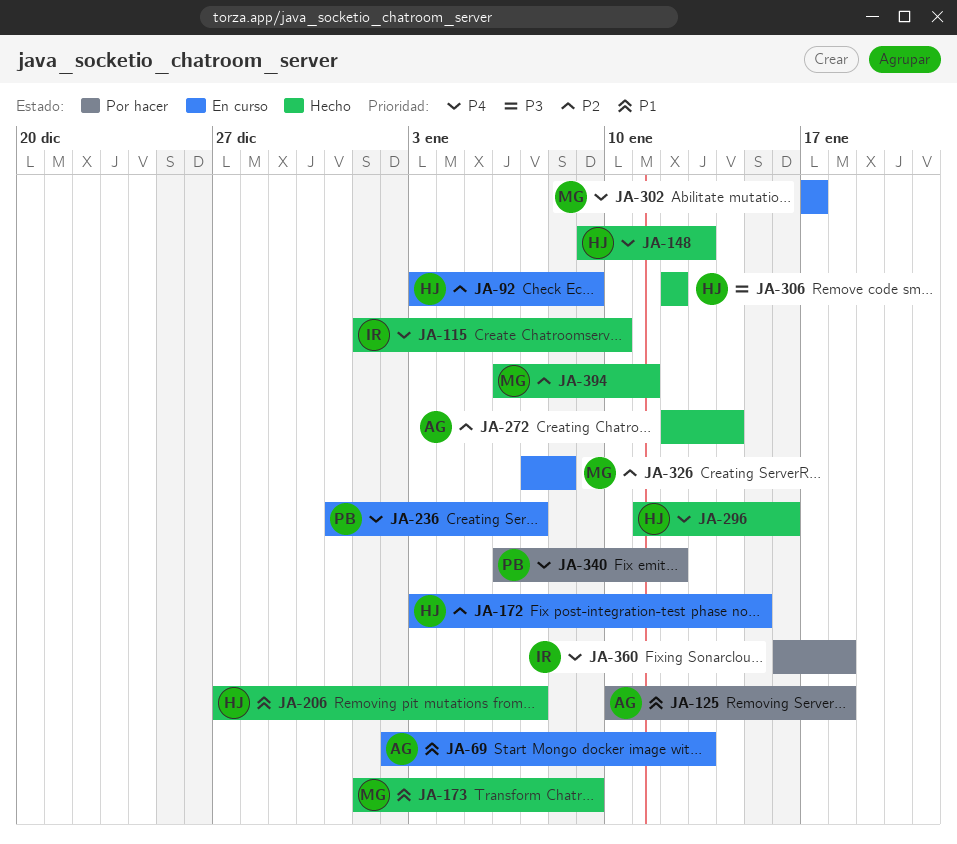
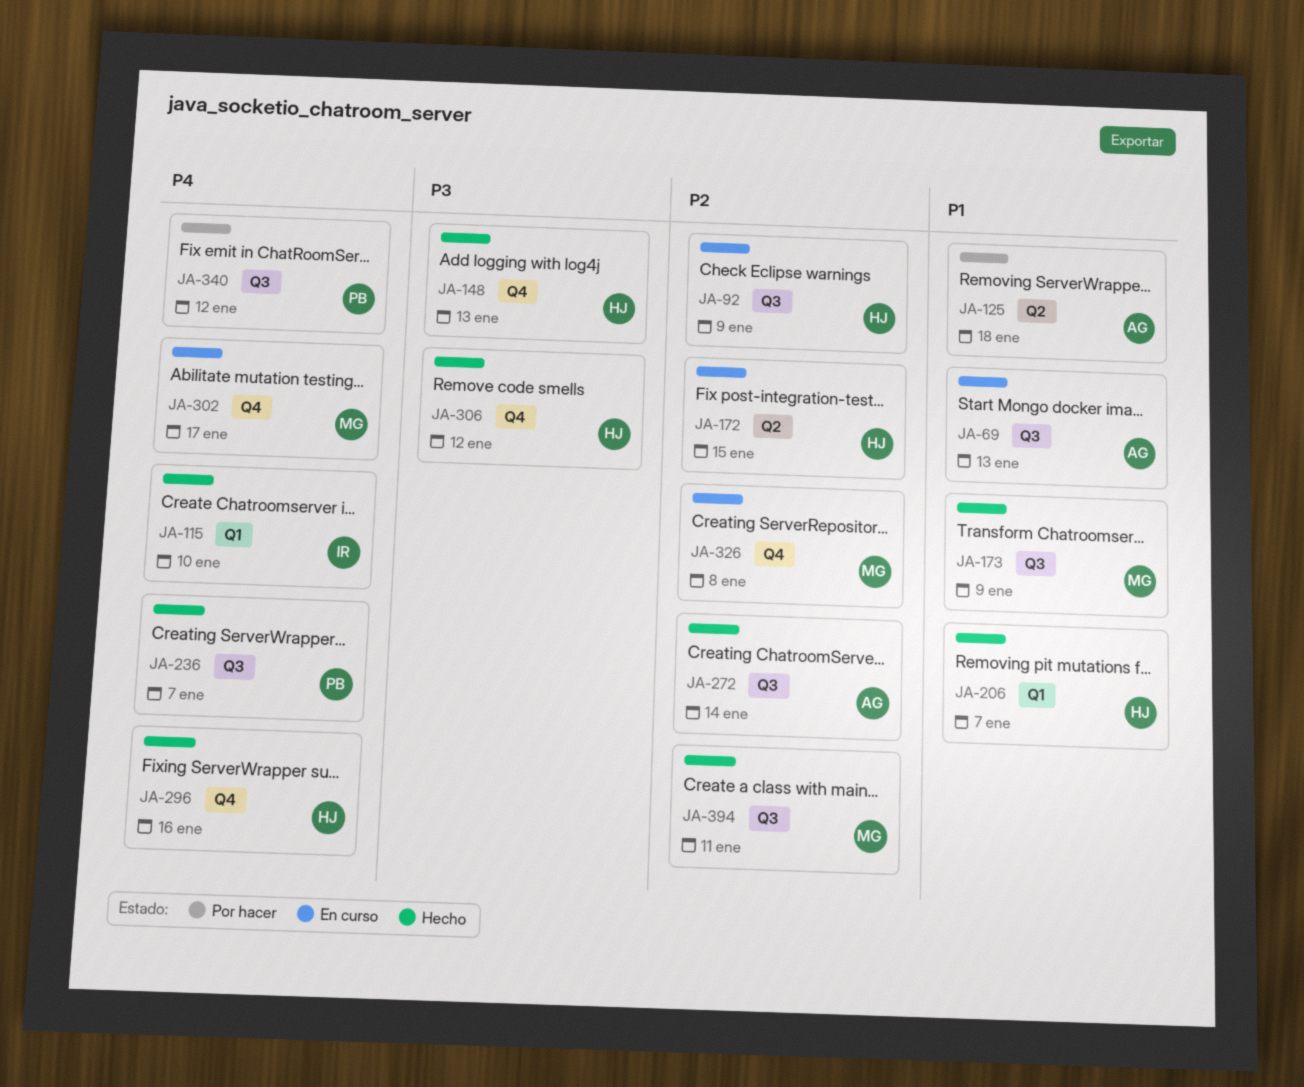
JA-148, priority: P4 -> P3
JA-236, status: En curso -> Hecho
JA-360: present -> none

